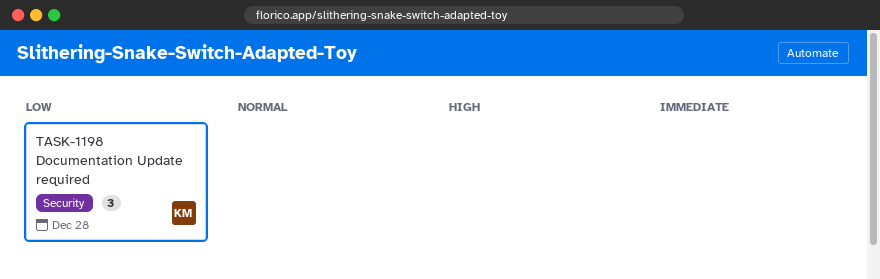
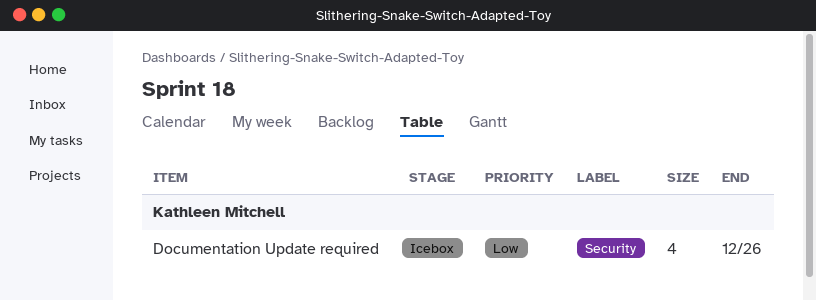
Documentation Update required, estimate: 3 -> 4
Documentation Update required, due: Dec 28 -> Dec 26

